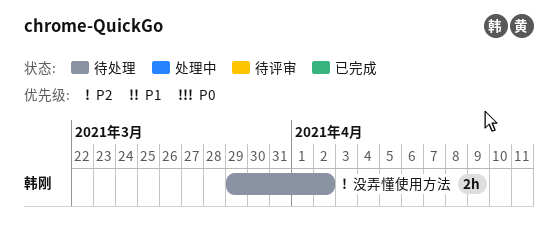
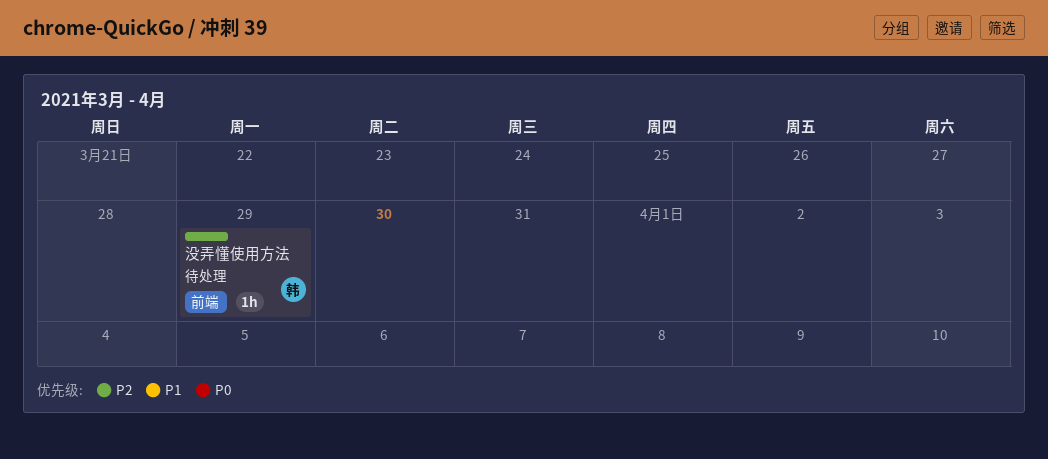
没弄懂使用方法, estimate: 2h -> 1h
没弄懂使用方法, due: Apr 2 -> Mar 29

